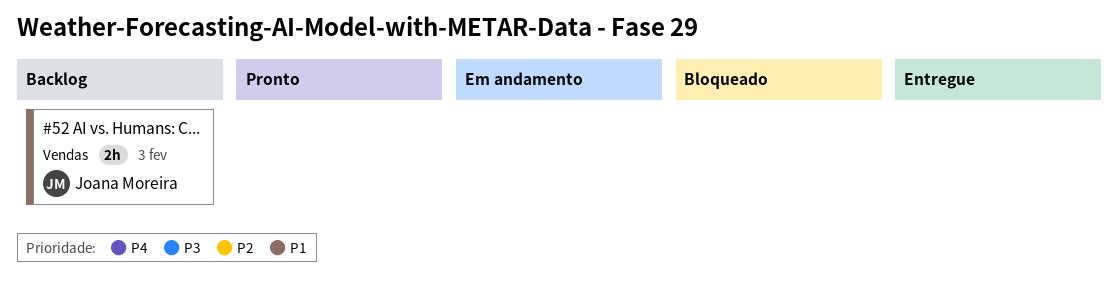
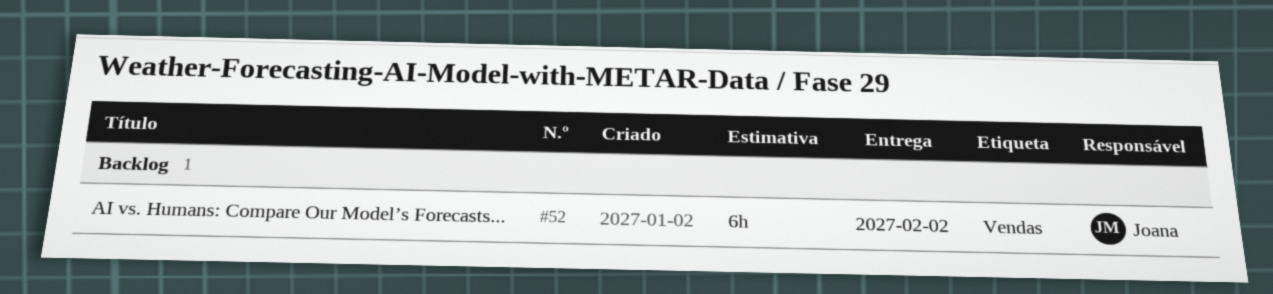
#52, estimate: 2h -> 6h
#52, due: Feb 3 -> Feb 2

